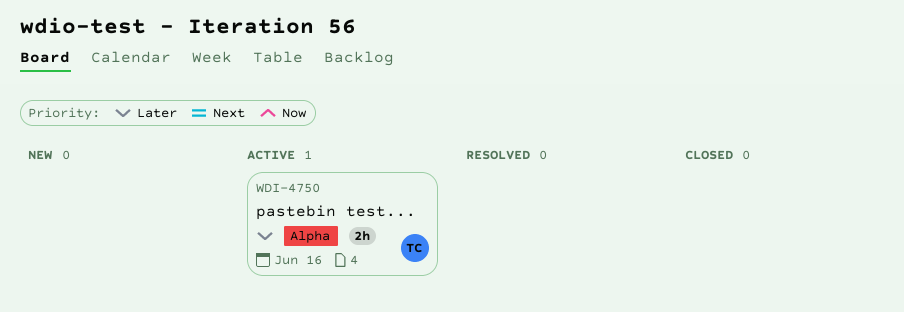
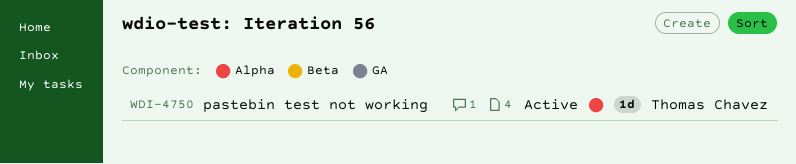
WDI-4750, estimate: 2h -> 1d

